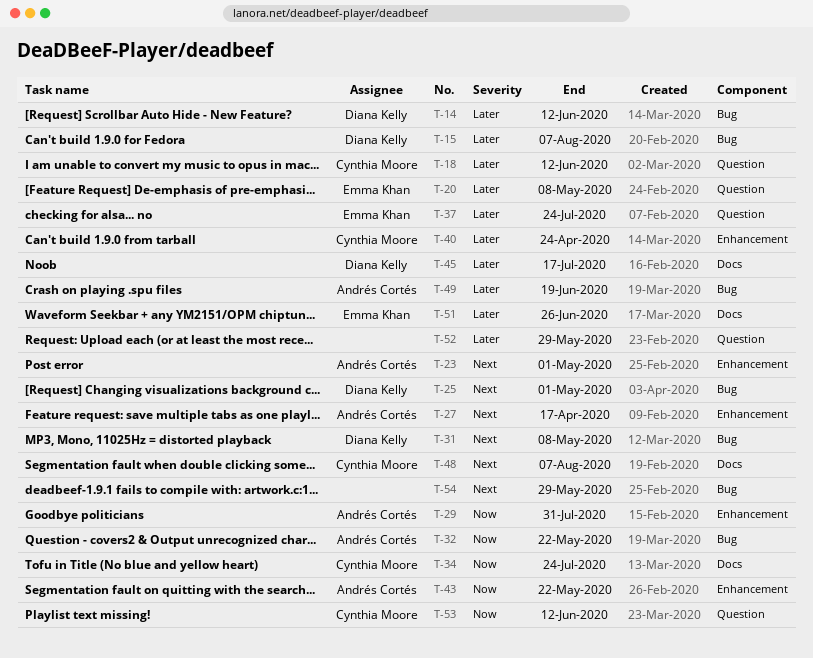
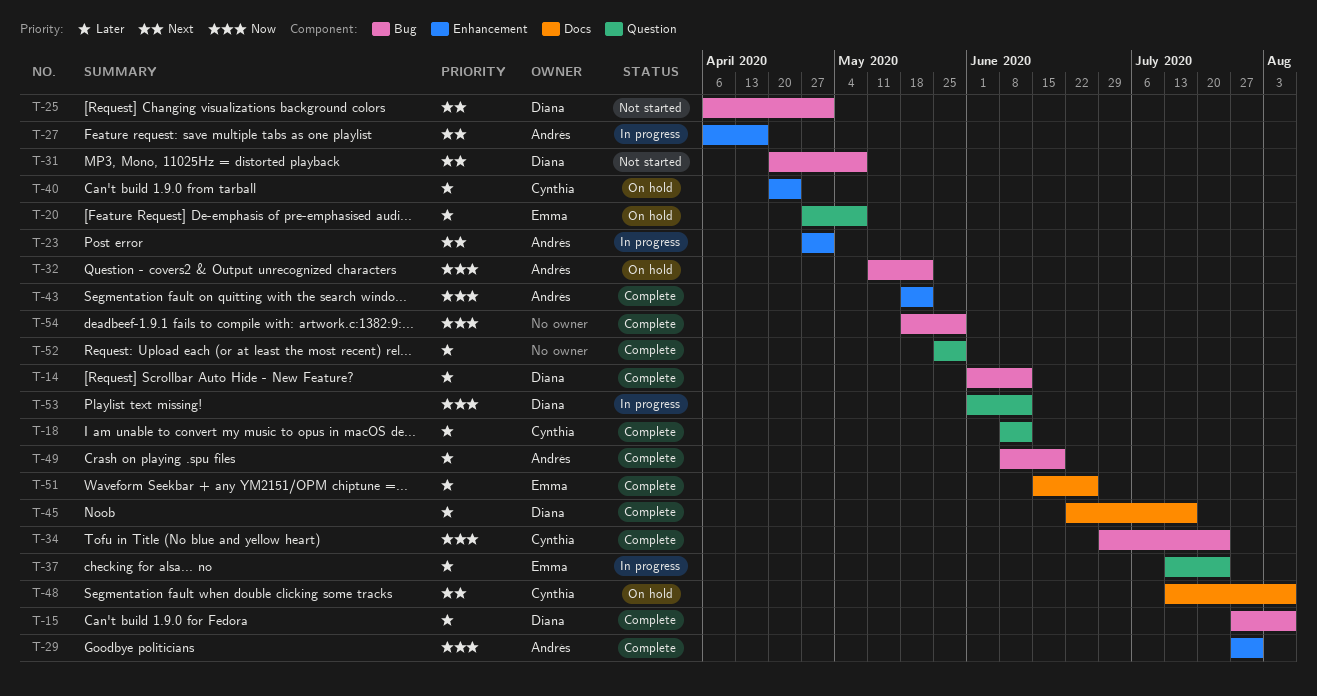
T-34, label: Docs -> Bug
T-53, owner: Cynthia Moore -> Diana Kelly
T-54, priority: Next -> Now

